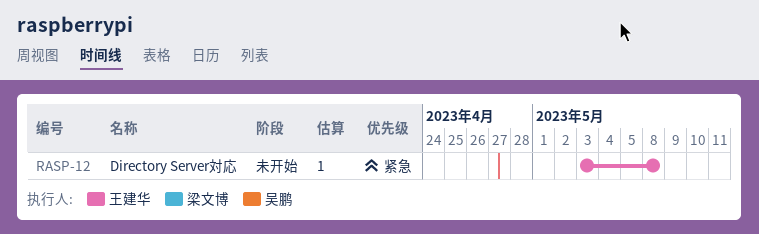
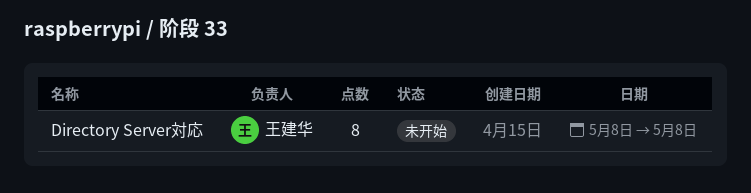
Directory Server対応, estimate: 1 -> 8
Directory Server対応, start: May 3 -> May 8

